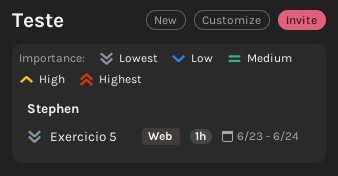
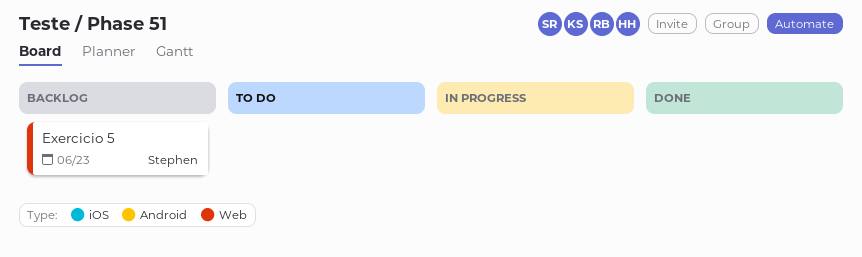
Exercicio 5, due: Jun 24 -> Jun 23

